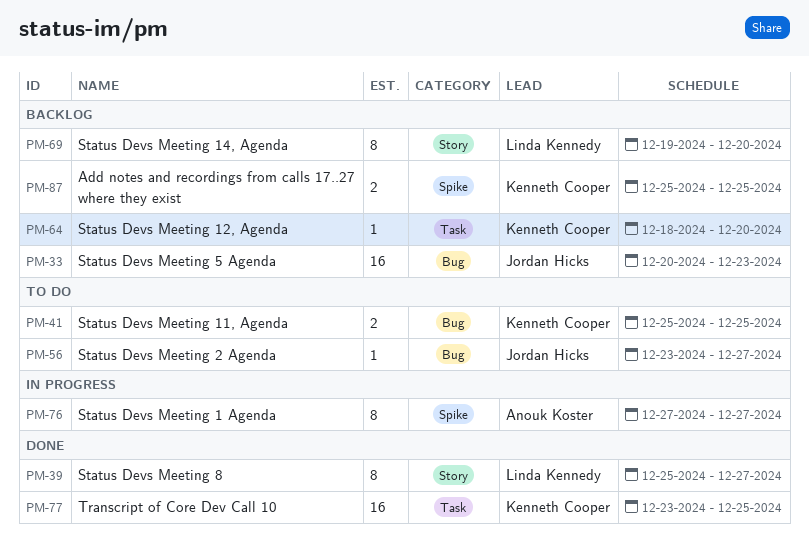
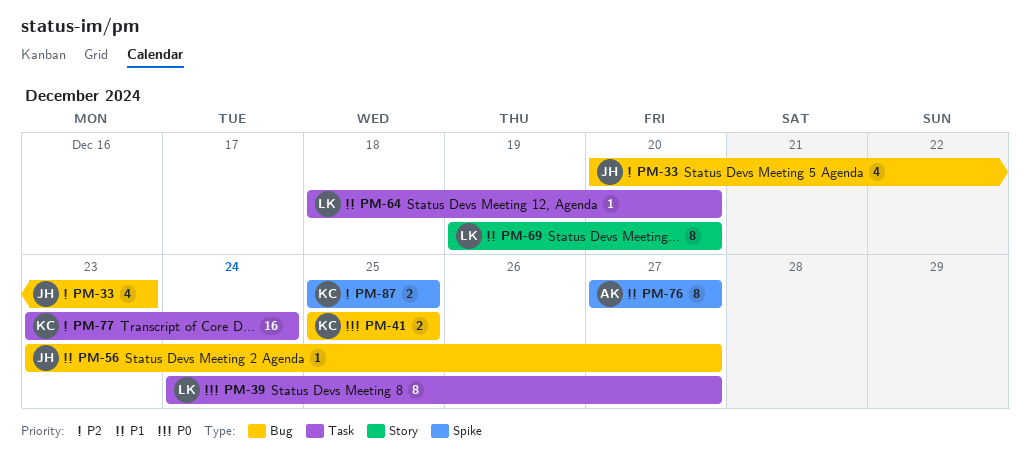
PM-33, estimate: 16 -> 4
PM-39, label: Story -> Task
PM-39, start: Dec 25 -> Dec 24
PM-64, owner: Kenneth Cooper -> Linda Kennedy
PM-77, due: Dec 25 -> Dec 24

